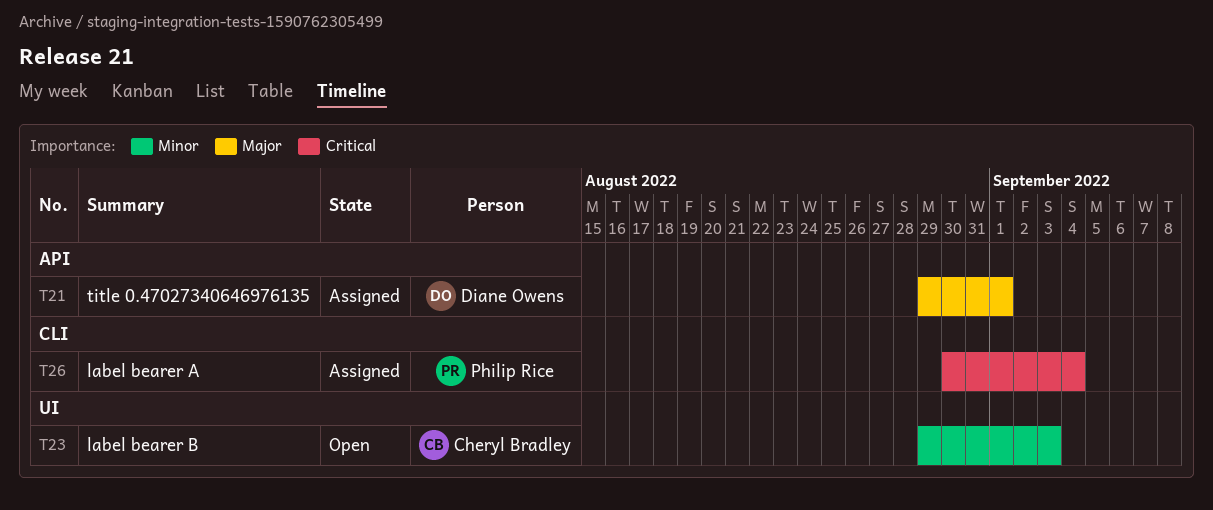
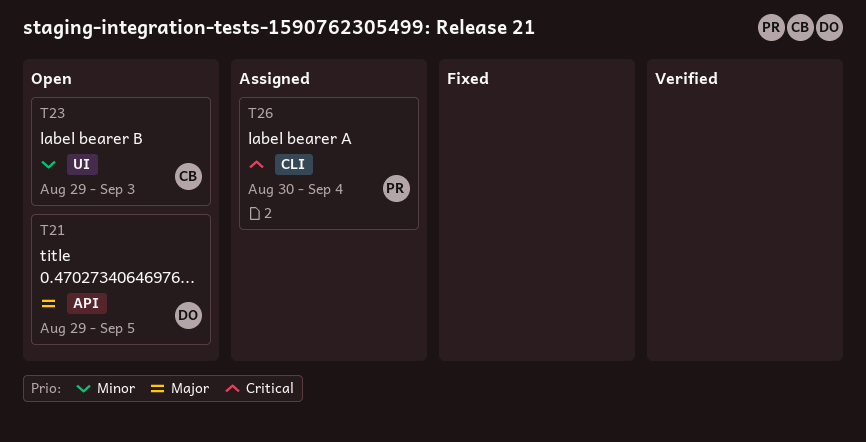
T21, status: Assigned -> Open
T21, due: Sep 1 -> Sep 5

